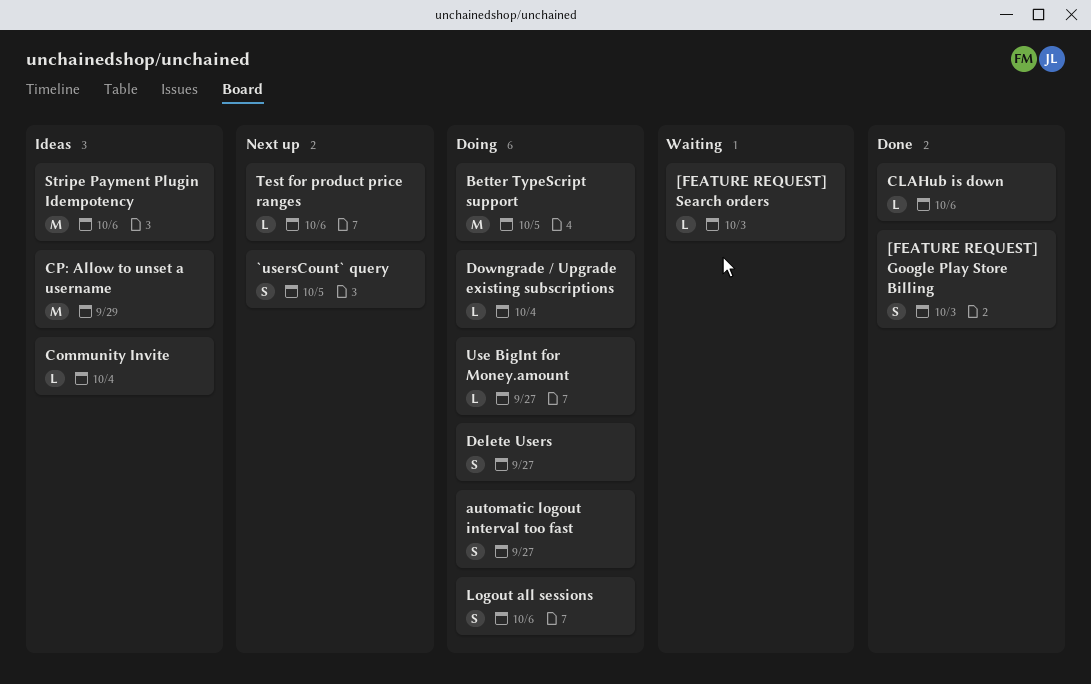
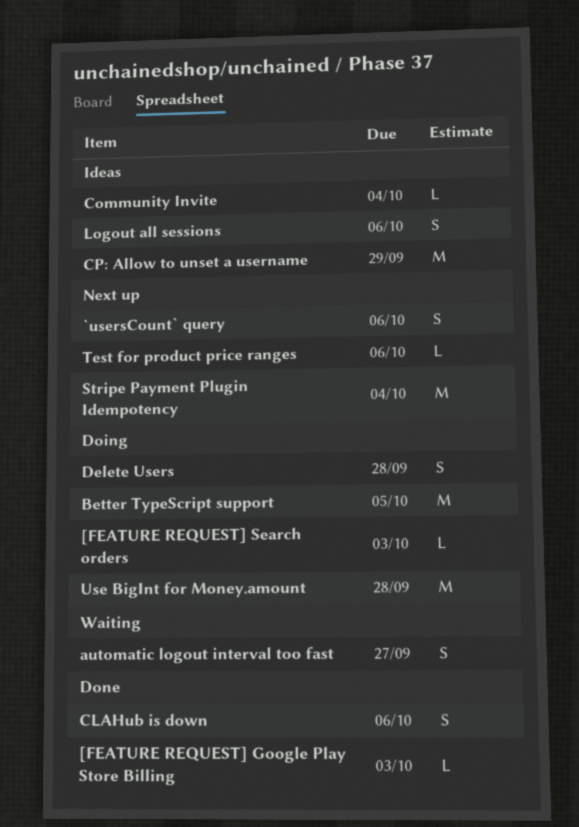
[FEATURE REQUEST] Google Play Store Billing, estimate: S -> L
[FEATURE REQUEST] Search orders, status: Waiting -> Doing
`usersCount` query, due: Oct 5 -> Oct 6
automatic logout interval too fast, status: Doing -> Waiting
CLAHub is down, estimate: L -> S
Delete Users, due: Sep 27 -> Sep 28
Downgrade / Upgrade existing subscriptions: present -> none
Logout all sessions, status: Doing -> Ideas
Stripe Payment Plugin Idempotency, status: Ideas -> Next up
Stripe Payment Plugin Idempotency, due: Oct 6 -> Oct 4
Use BigInt for Money.amount, estimate: L -> M
Use BigInt for Money.amount, due: Sep 27 -> Sep 28

